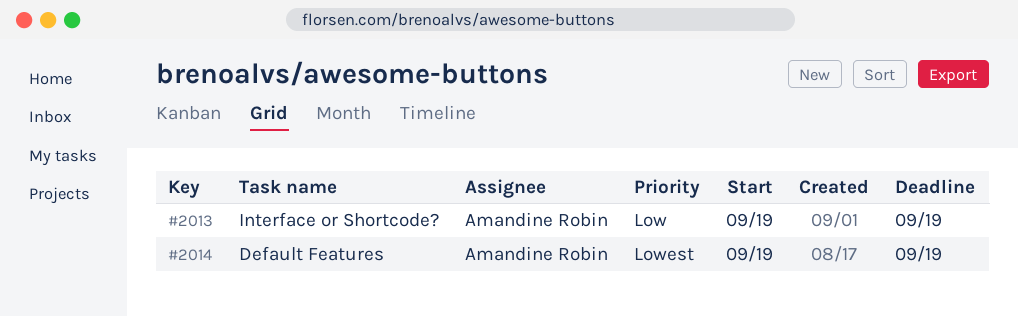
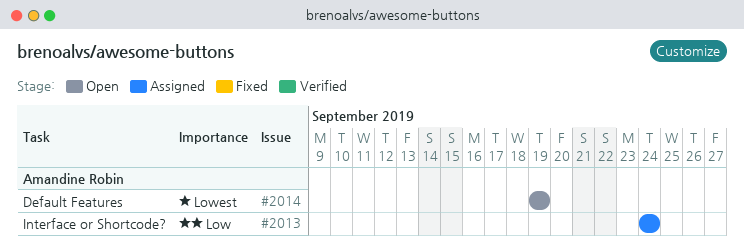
#2013, start: Sep 19 -> Sep 24
#2013, due: Sep 19 -> Sep 24

